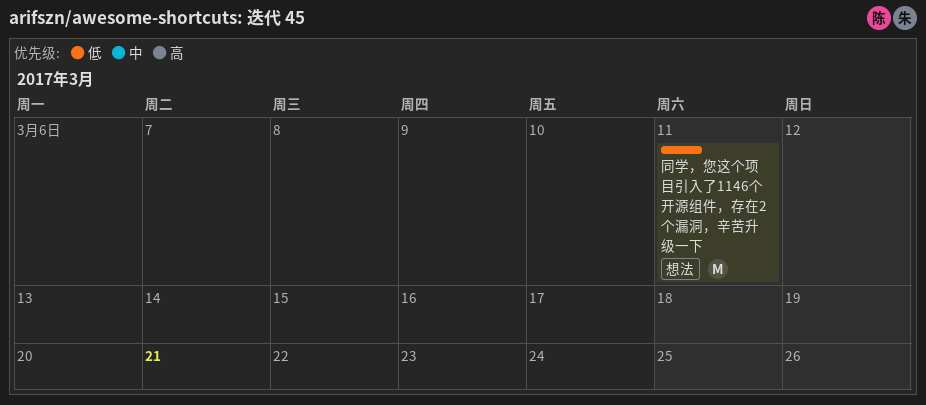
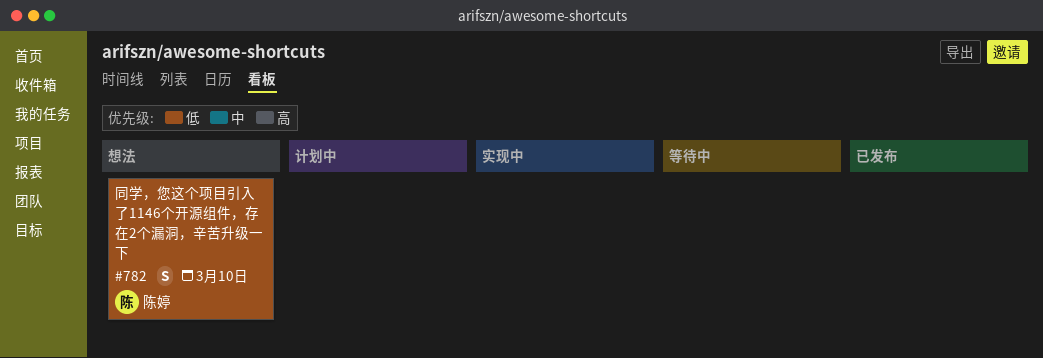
同学，您这个项目引入了1146个开源组件，存在2个漏洞，辛苦升级一下, estimate: M -> S
同学，您这个项目引入了1146个开源组件，存在2个漏洞，辛苦升级一下, due: Mar 11 -> Mar 10

